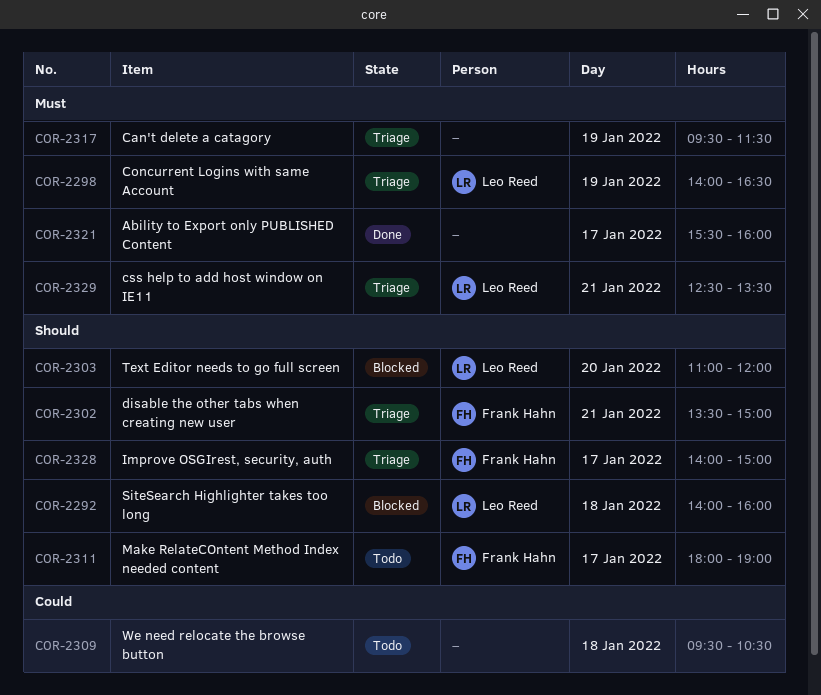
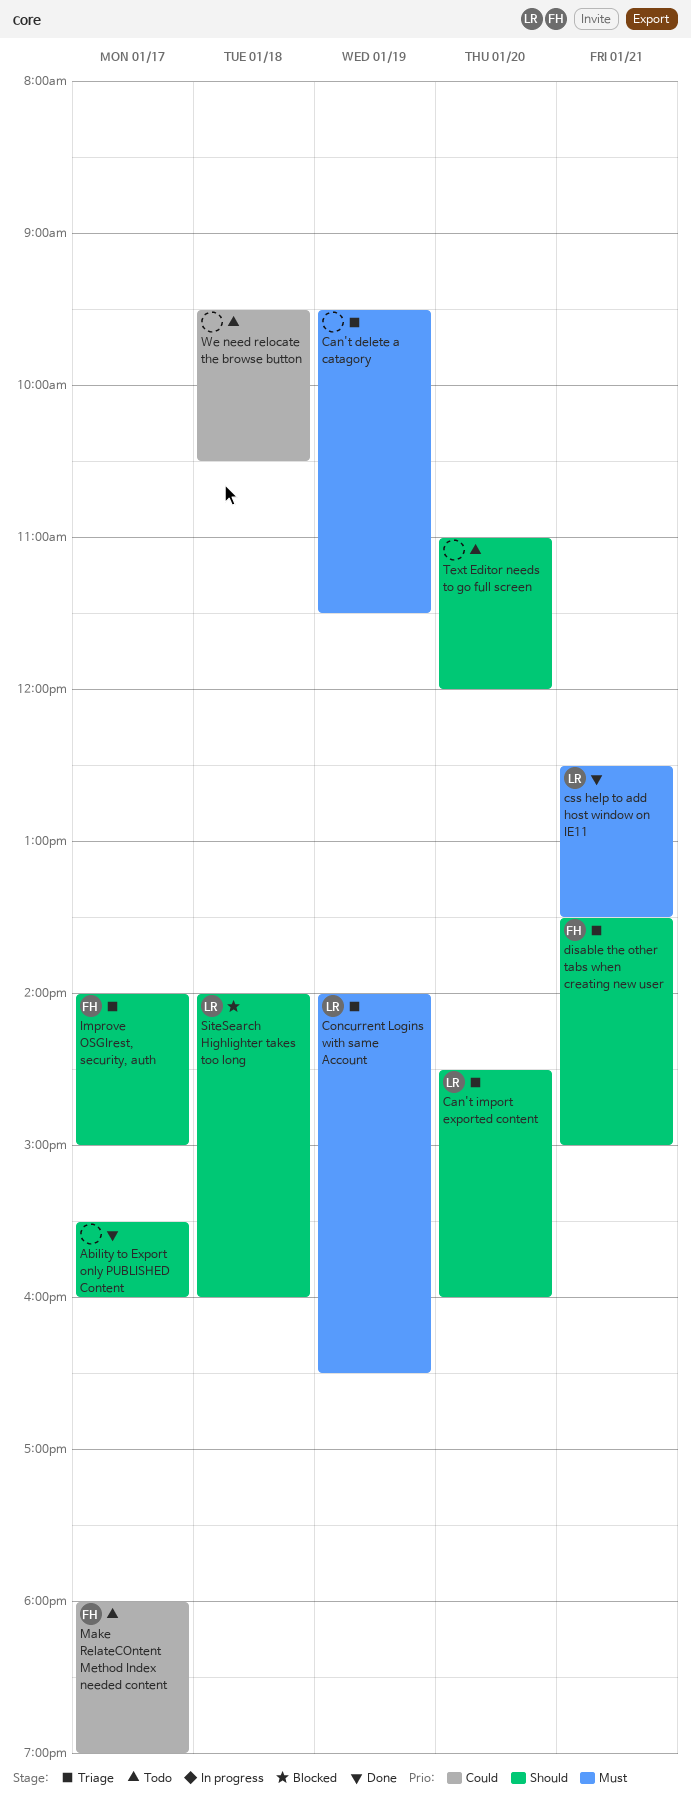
Ability to Export only PUBLISHED Content, priority: Must -> Should
Can't import exported content: none -> present
css help to add host window on IE11, status: Triage -> Done
Make RelateCOntent Method Index needed content, priority: Should -> Could
Text Editor needs to go full screen, status: Blocked -> Todo
Text Editor needs to go full screen, owner: Leo Reed -> none

